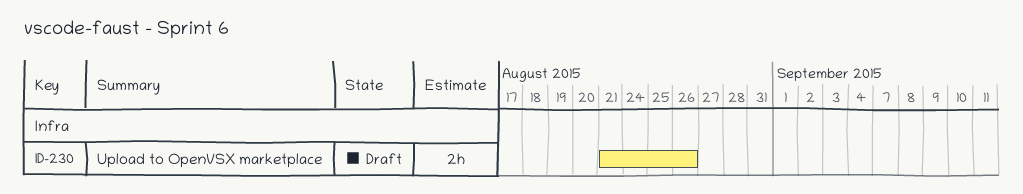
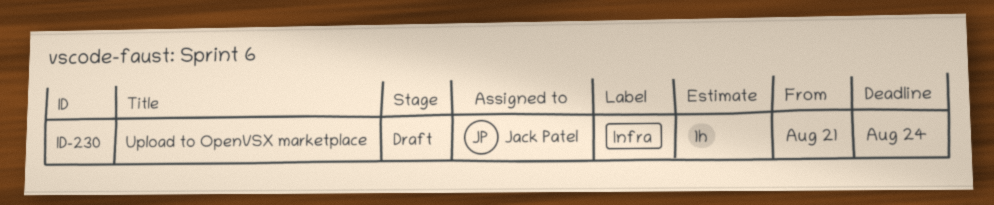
ID-230, estimate: 2h -> 1h
ID-230, due: Aug 26 -> Aug 24

